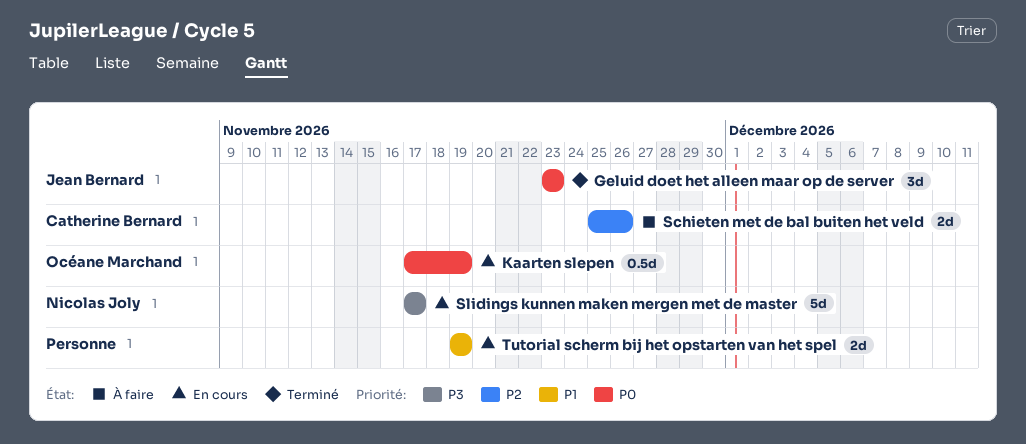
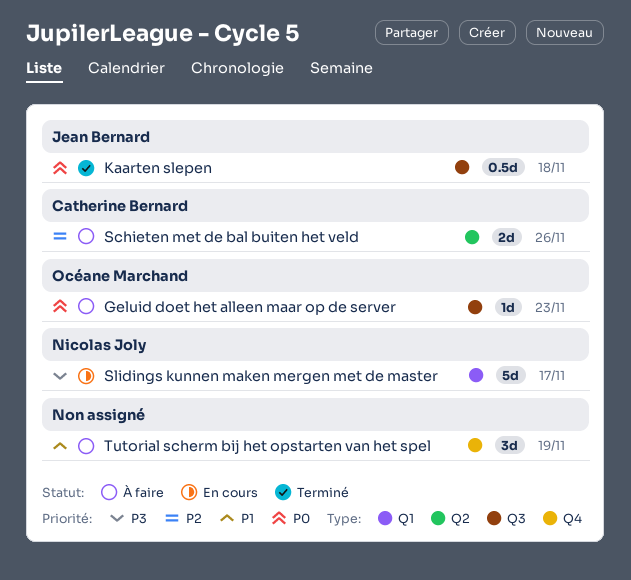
Geluid doet het alleen maar op de server, status: Terminé -> À faire
Geluid doet het alleen maar op de server, owner: Jean Bernard -> Océane Marchand
Geluid doet het alleen maar op de server, estimate: 3d -> 1d
Kaarten slepen, status: En cours -> Terminé
Kaarten slepen, owner: Océane Marchand -> Jean Bernard
Kaarten slepen, due: Nov 19 -> Nov 18
Tutorial scherm bij het opstarten van het spel, status: En cours -> À faire
Tutorial scherm bij het opstarten van het spel, estimate: 2d -> 3d

